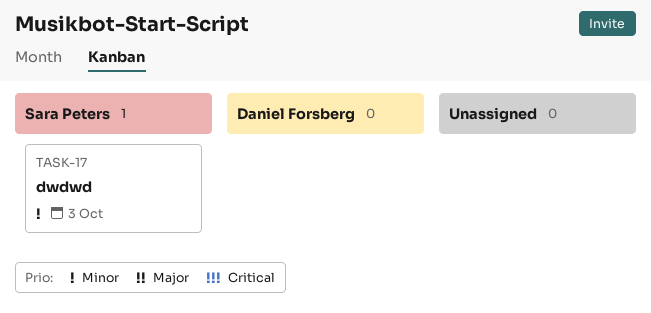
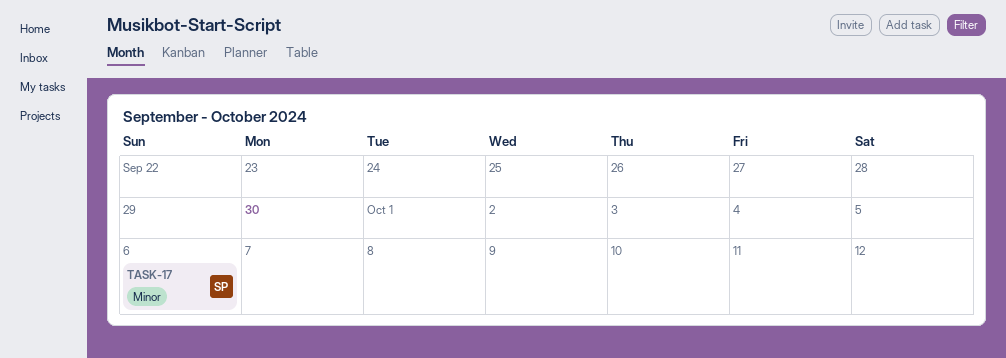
TASK-17, due: Oct 3 -> Oct 6

